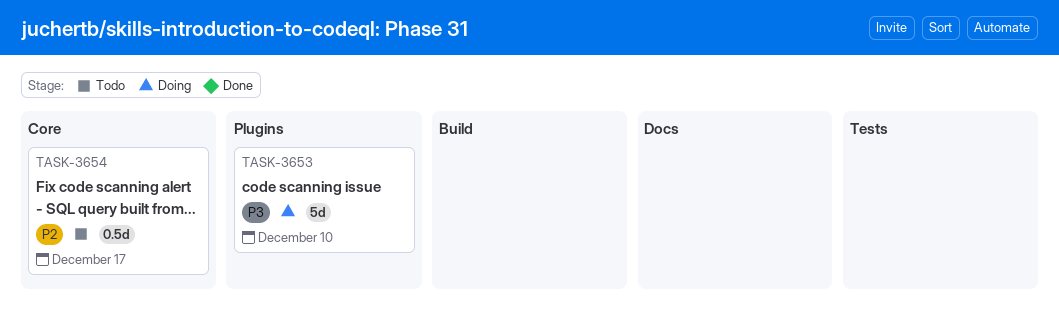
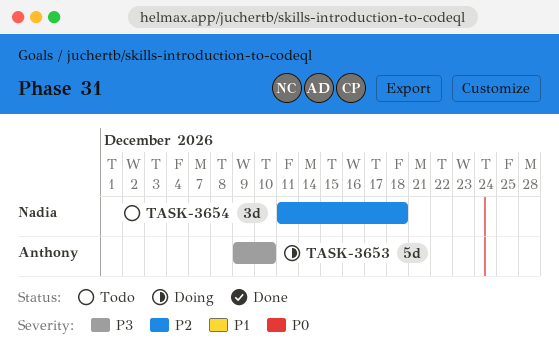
TASK-3654, estimate: 0.5d -> 3d
TASK-3654, due: Dec 17 -> Dec 18

